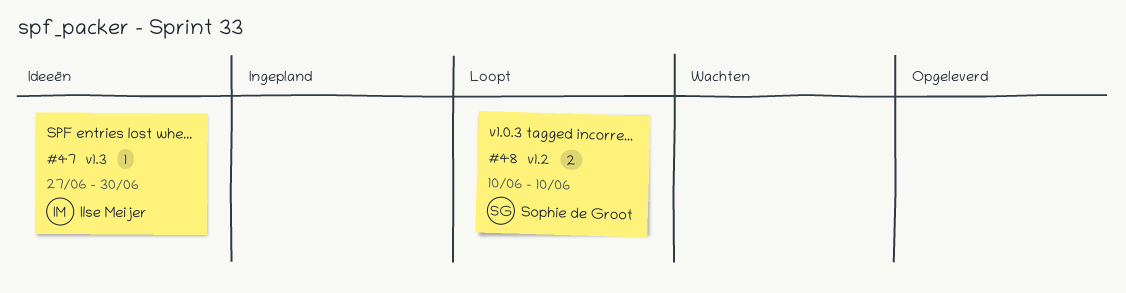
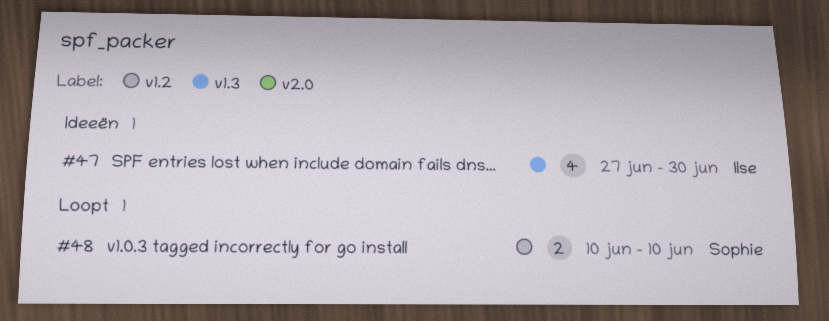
#47, estimate: 1 -> 4

